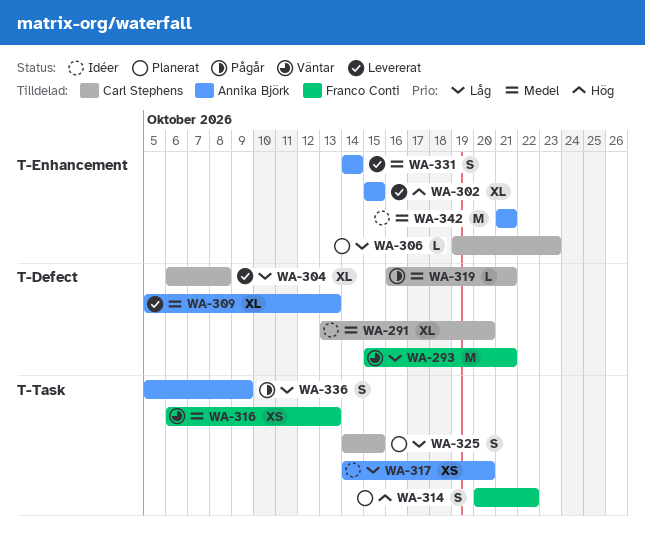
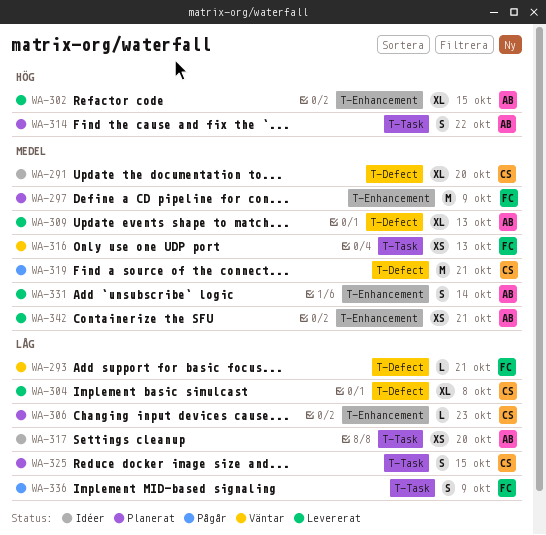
WA-293, estimate: M -> L
WA-297: none -> present
WA-314, owner: Franco Conti -> Annika Björk
WA-319, estimate: L -> M
WA-336, owner: Annika Björk -> Franco Conti
WA-342, status: Idéer -> Levererat
WA-342, estimate: M -> XS

